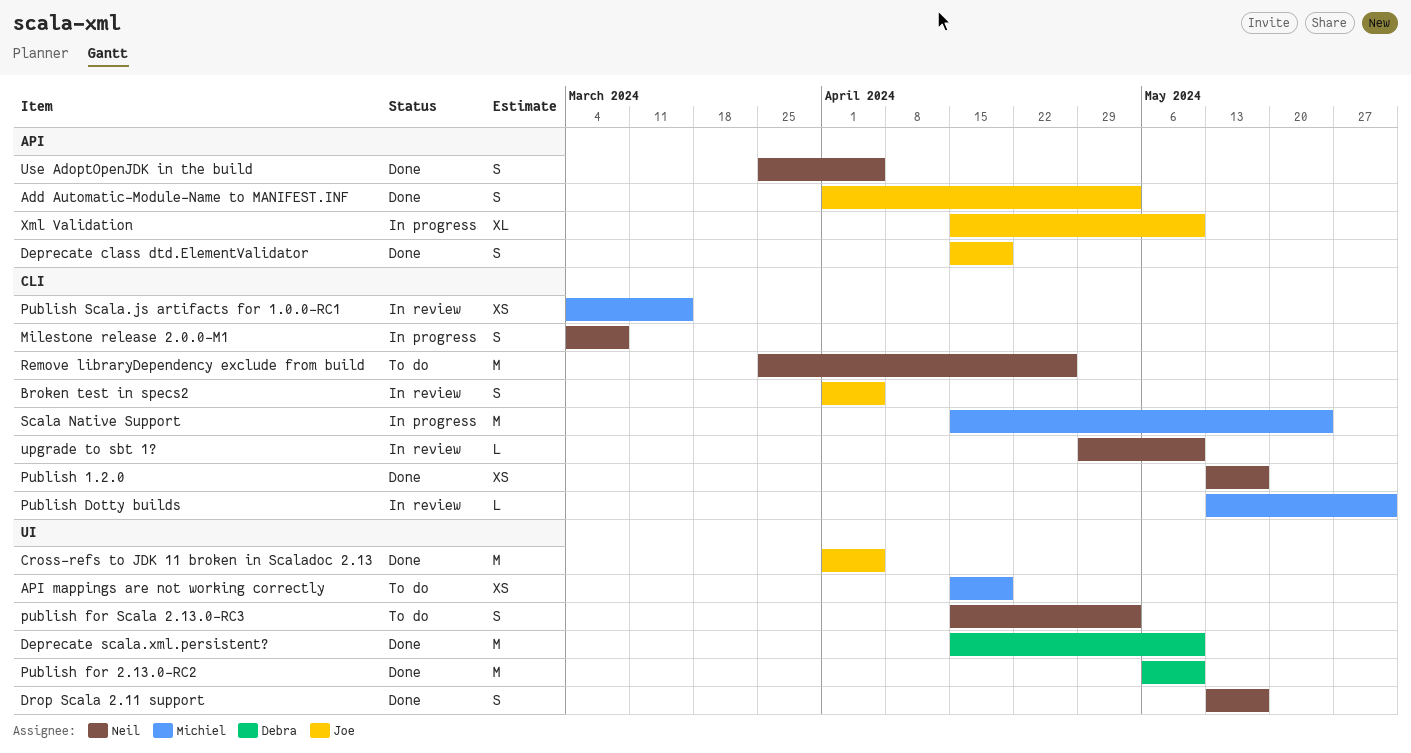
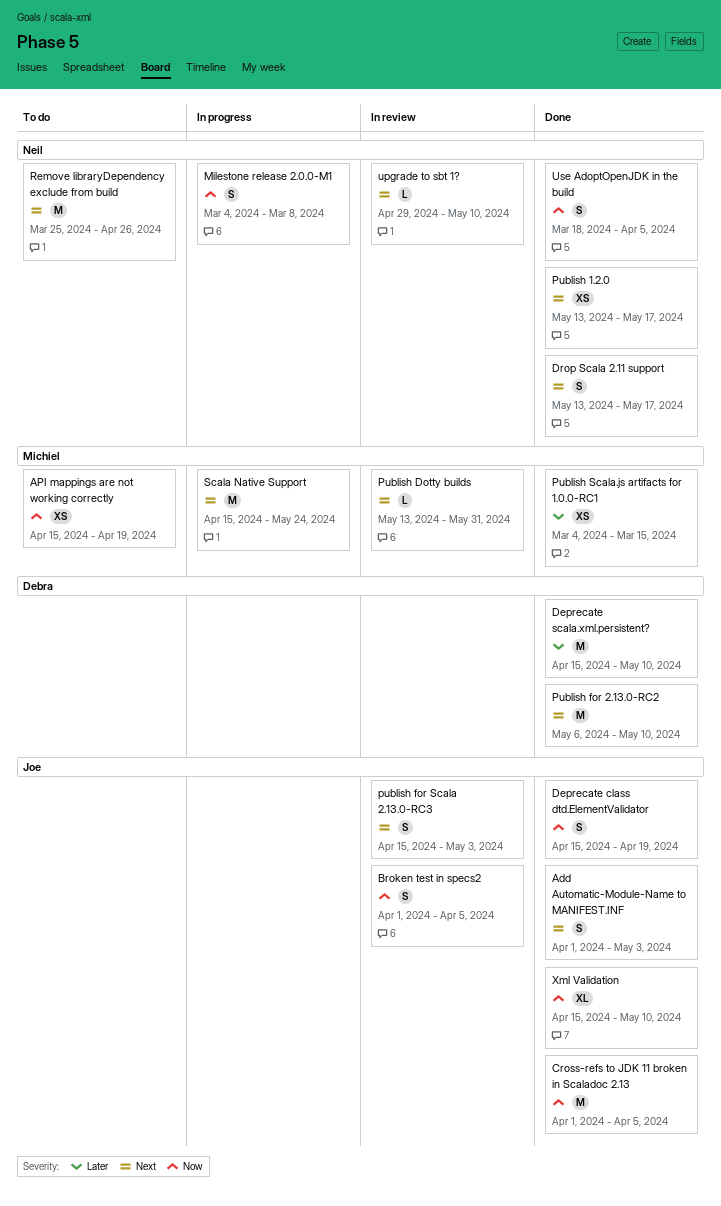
publish for Scala 2.13.0-RC3, status: To do -> In review
publish for Scala 2.13.0-RC3, owner: Neil -> Joe
Publish Scala.js artifacts for 1.0.0-RC1, status: In review -> Done
Use AdoptOpenJDK in the build, start: Mar 25 -> Mar 18
Xml Validation, status: In progress -> Done

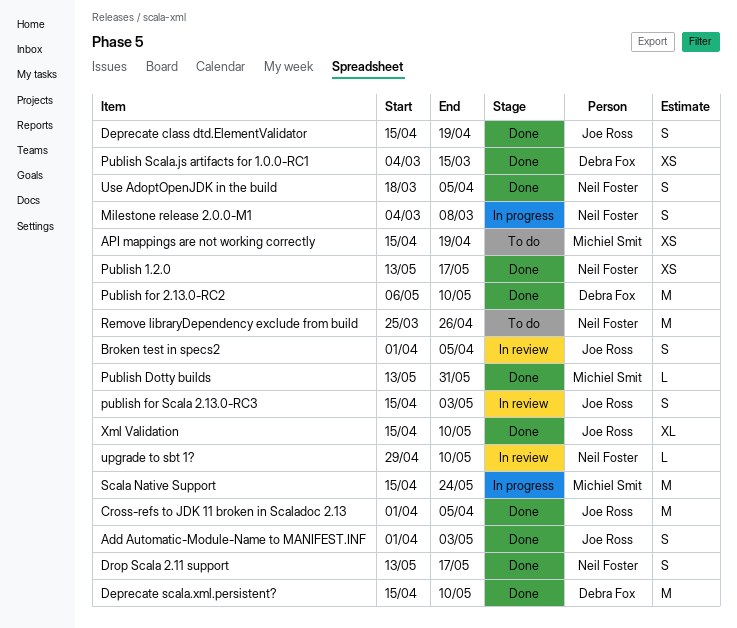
Publish Dotty builds, status: In review -> Done
Publish Scala.js artifacts for 1.0.0-RC1, owner: Michiel Smit -> Debra Fox

